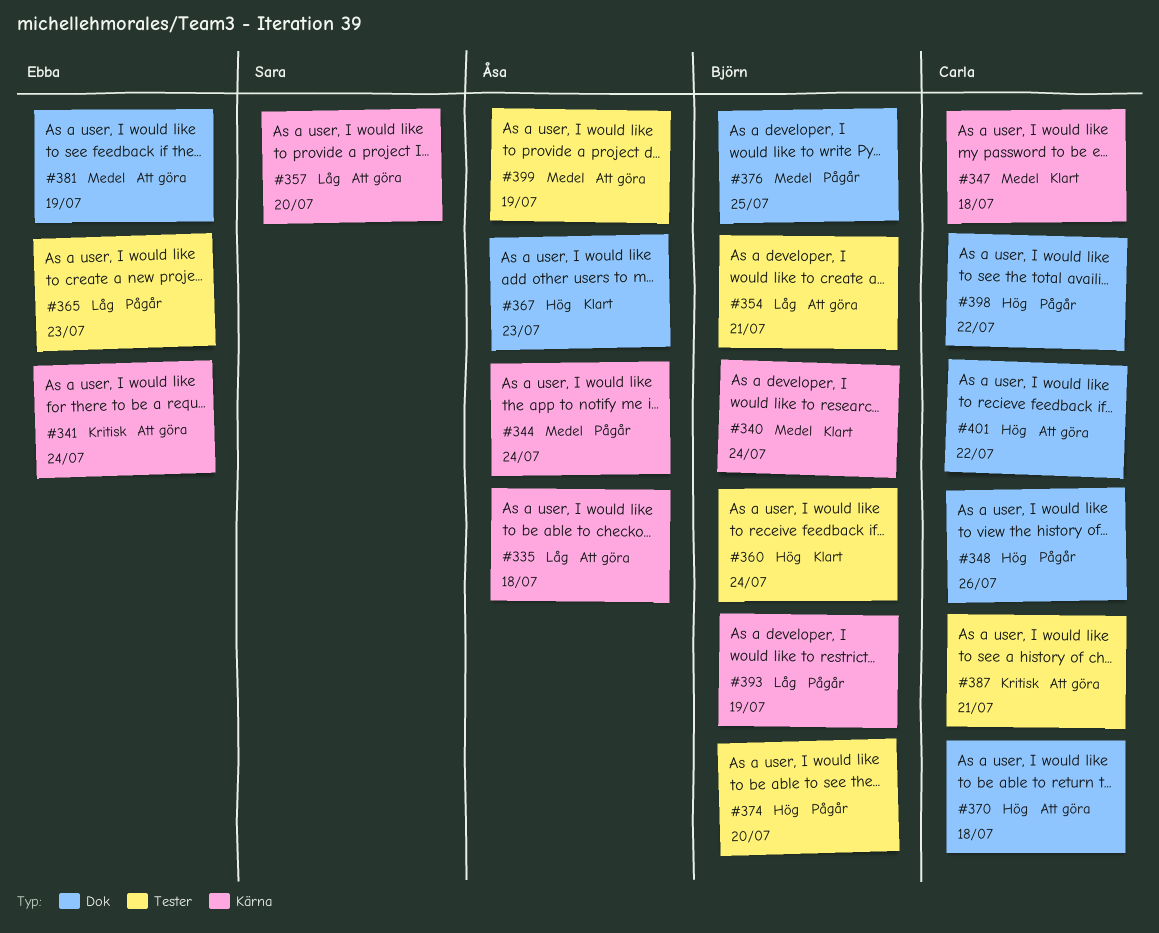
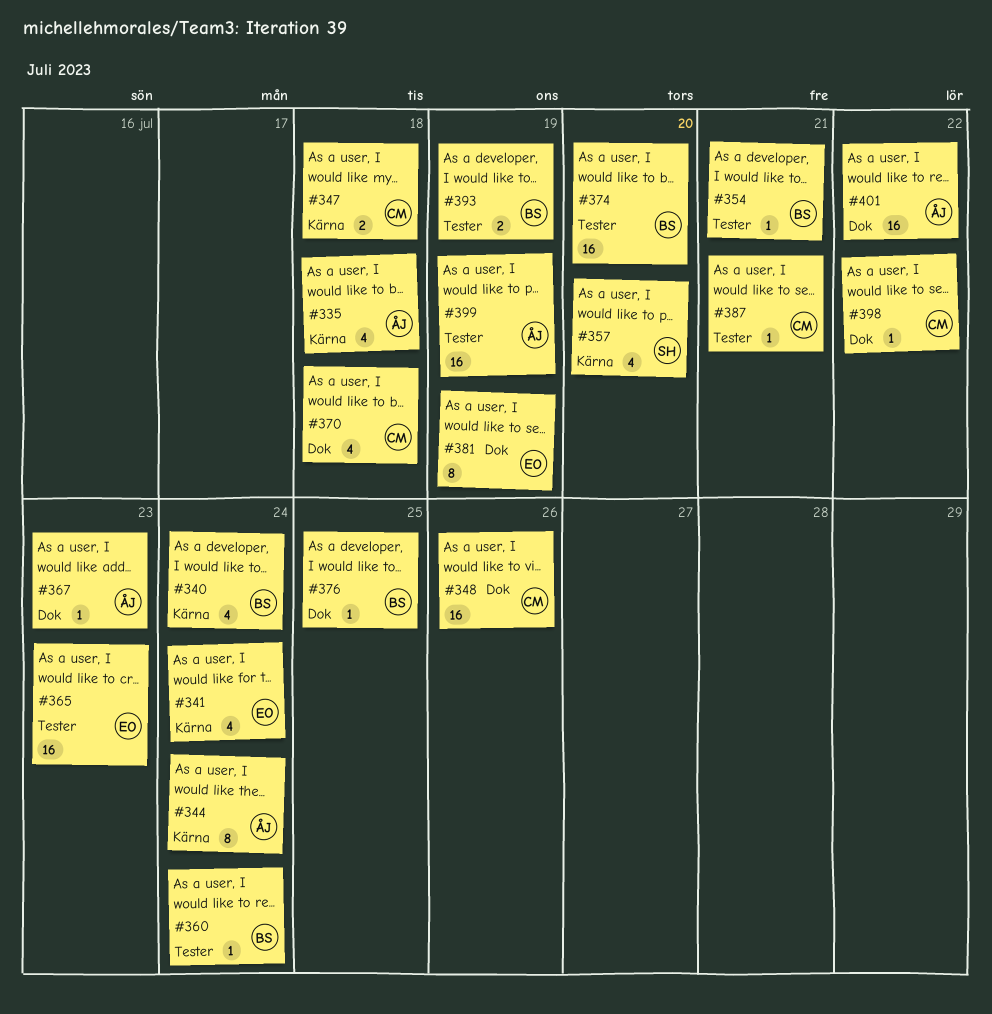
#393, label: Kärna -> Tester
#401, owner: Carla -> Åsa

